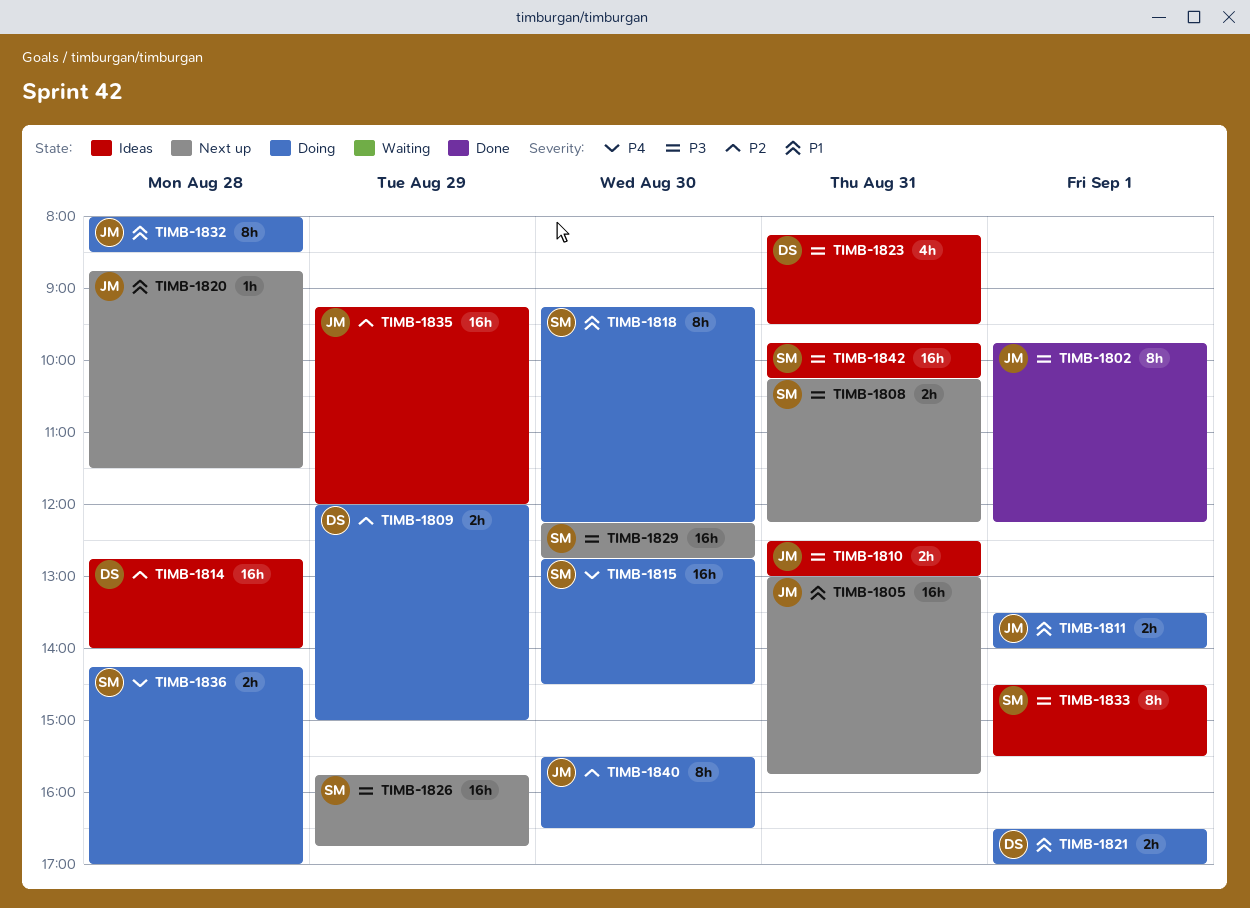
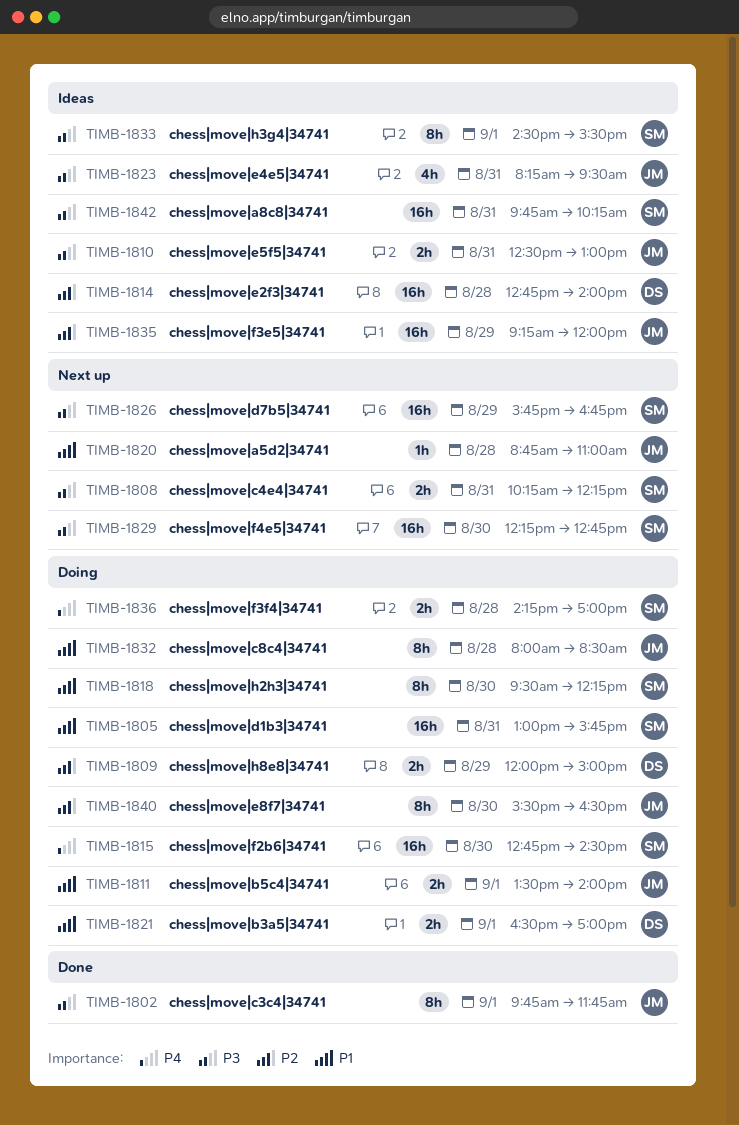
TIMB-1802, ends: 12:15 -> 11:45
TIMB-1805, status: Next up -> Doing
TIMB-1805, owner: JM -> SM
TIMB-1818, begins: 09:15 -> 09:30
TIMB-1820, ends: 11:30 -> 11:00
TIMB-1823, owner: DS -> JM

